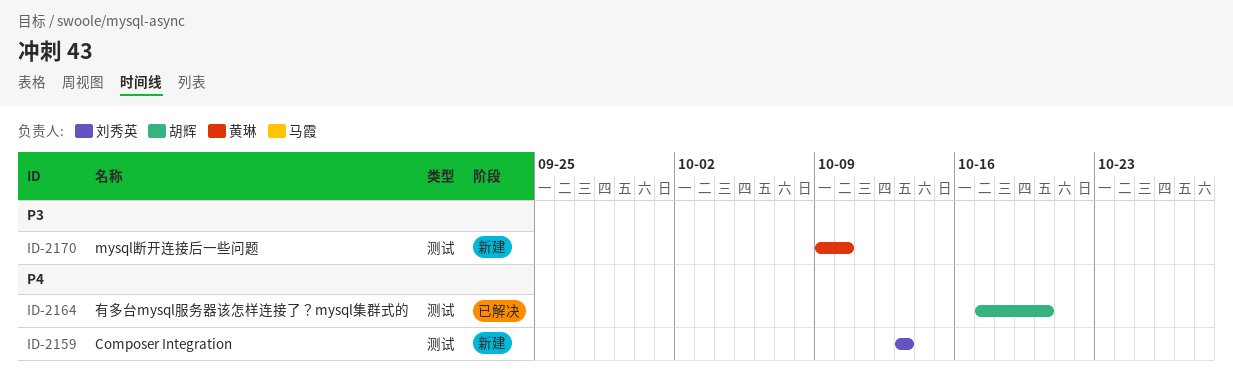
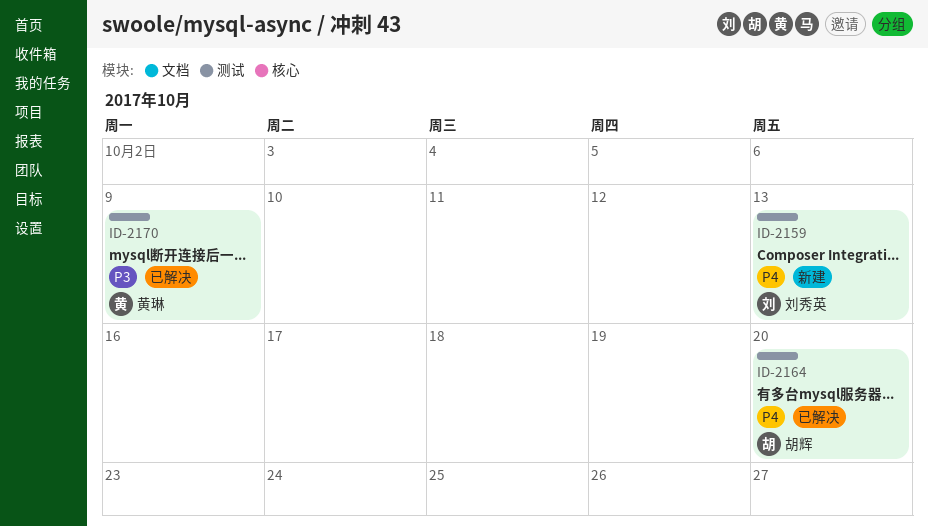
ID-2170, status: 新建 -> 已解决
ID-2170, due: Oct 10 -> Oct 9

